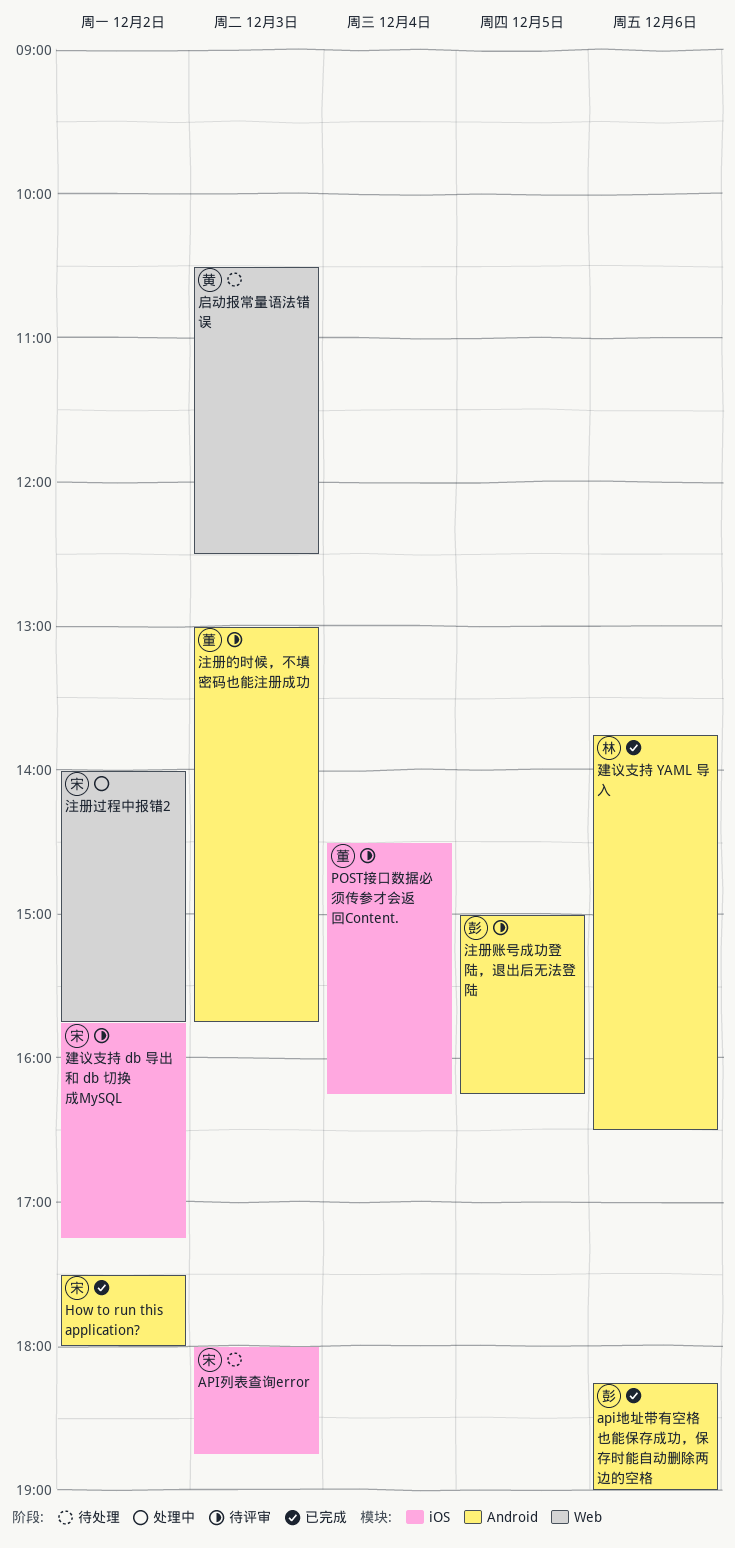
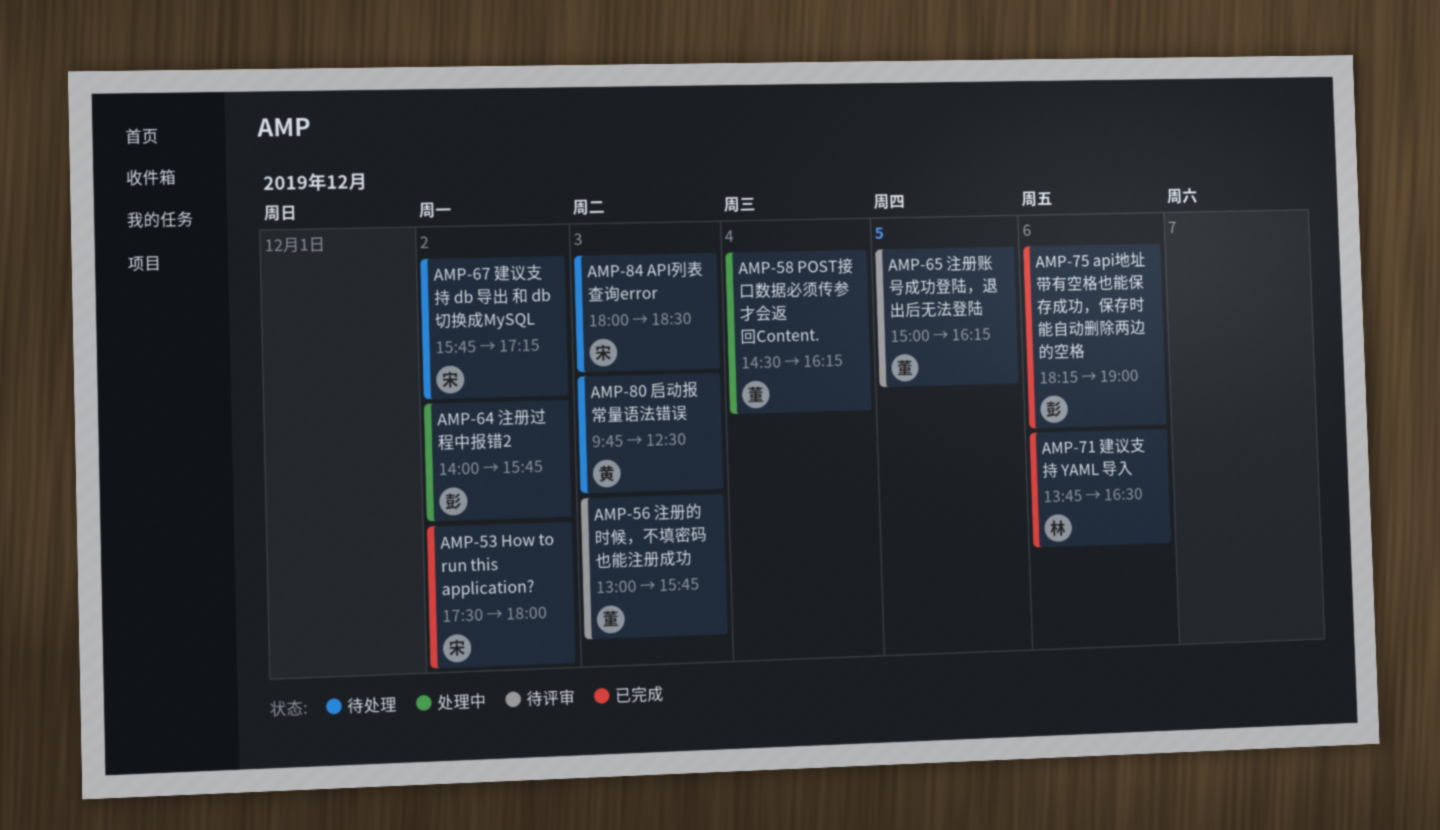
API列表查询error, ends: 18:45 -> 18:30
POST接口数据必须传参才会返回Content., status: 待评审 -> 处理中
启动报常量语法错误, begins: 10:30 -> 09:45
建议支持 db 导出 和 db 切换成MySQL, status: 待评审 -> 待处理
注册账号成功登陆，退出后无法登陆, owner: 彭 -> 董
注册过程中报错2, owner: 宋 -> 彭

